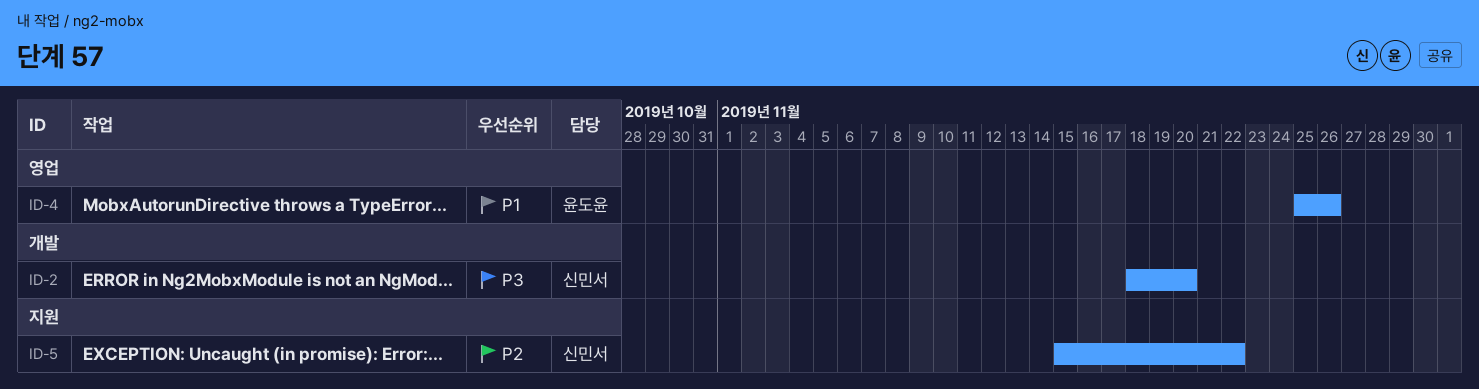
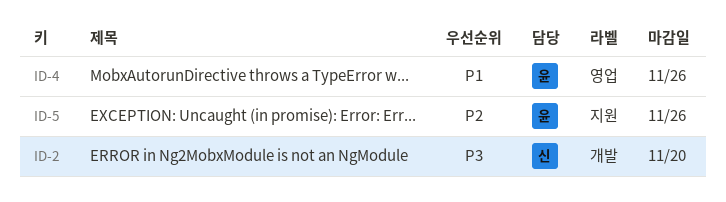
ID-5, owner: 신민서 -> 윤도윤
ID-5, due: Nov 22 -> Nov 26

